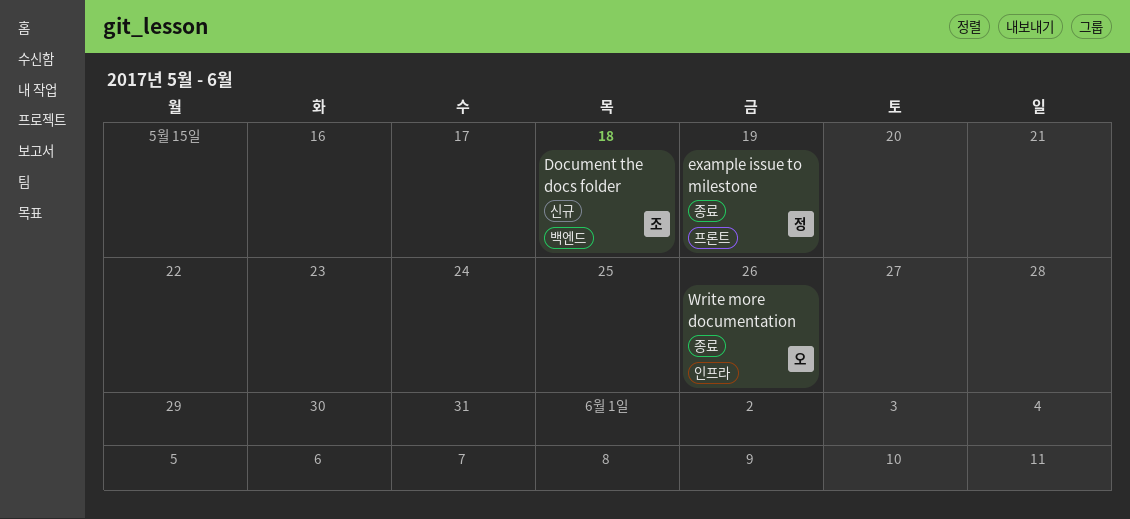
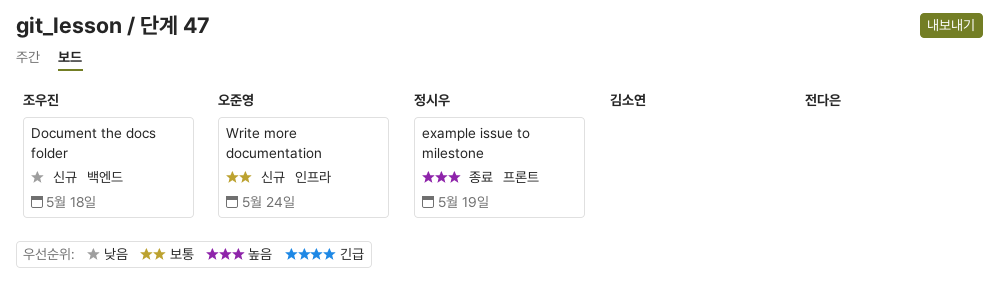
Write more documentation, status: 종료 -> 신규
Write more documentation, due: May 26 -> May 24

